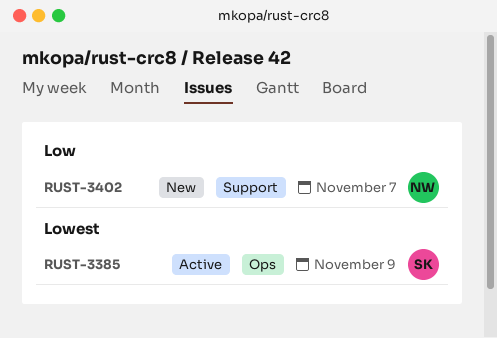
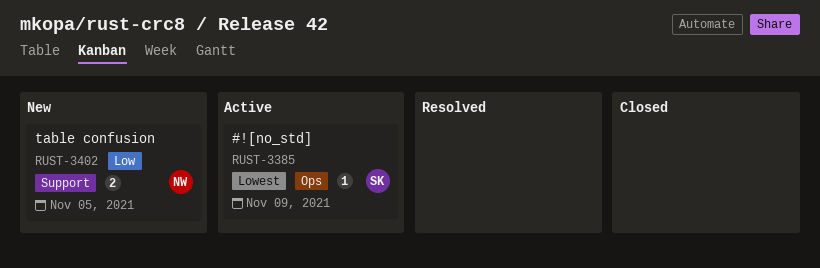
RUST-3402, due: Nov 7 -> Nov 5

